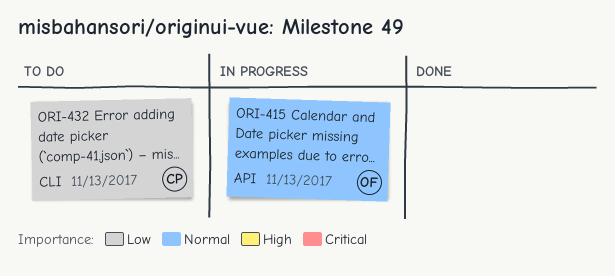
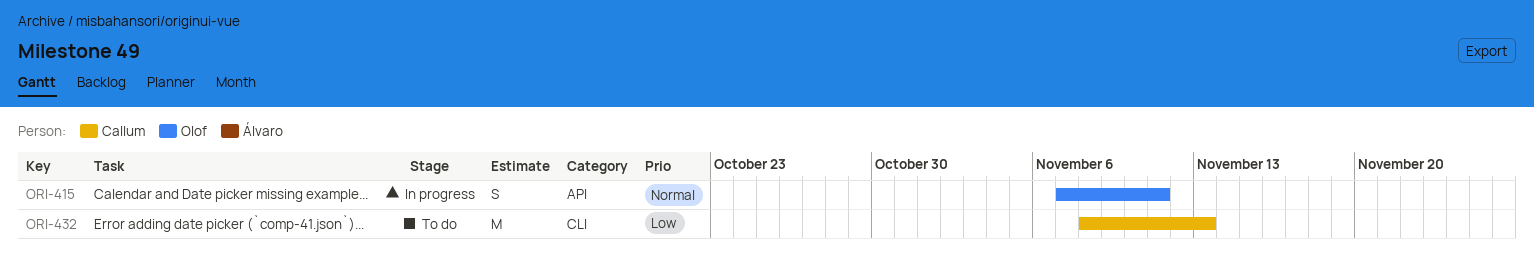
ORI-415, due: Nov 13 -> Nov 11

